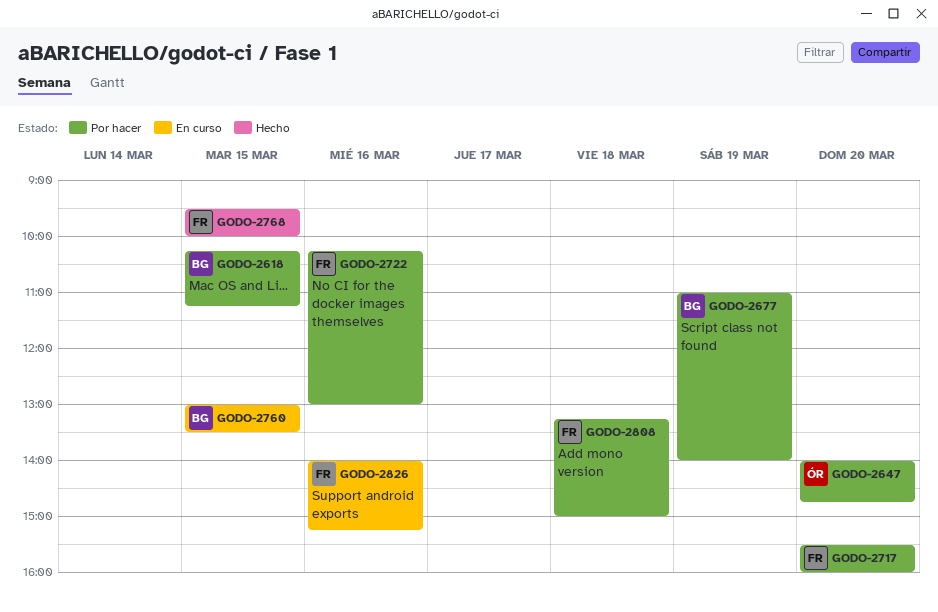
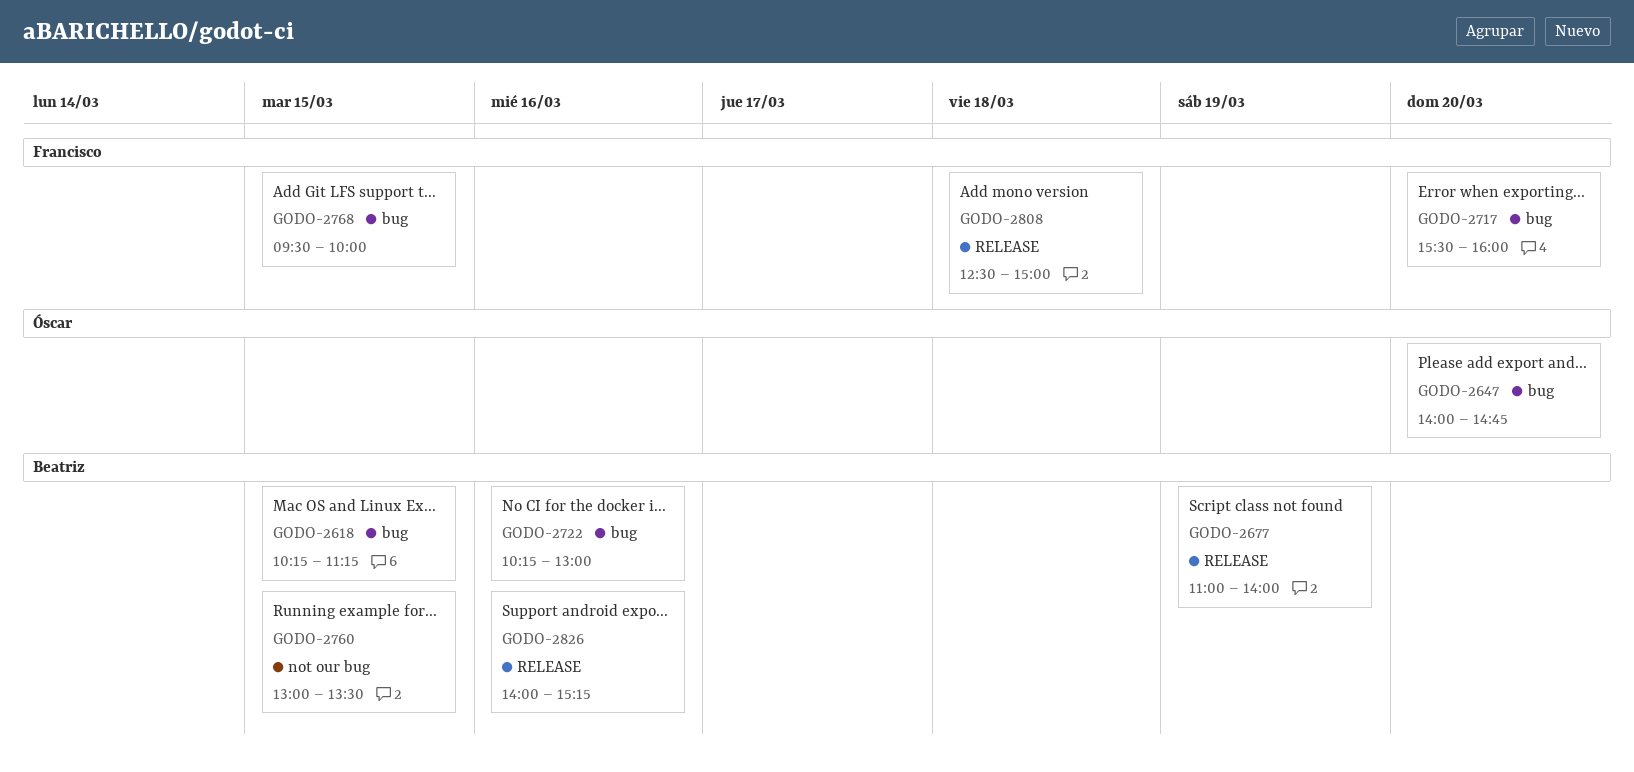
GODO-2722, owner: Francisco -> Beatriz
GODO-2808, begins: 13:15 -> 12:30
GODO-2826, owner: Francisco -> Beatriz

